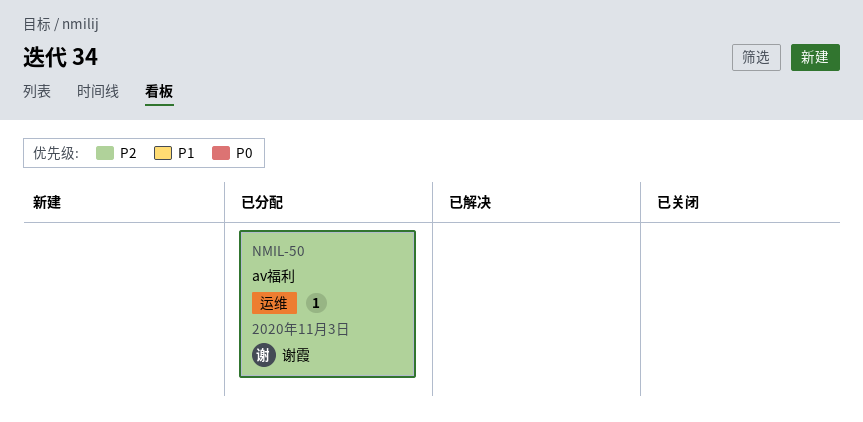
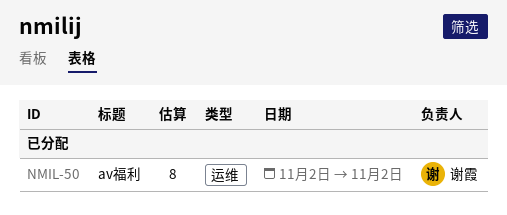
NMIL-50, estimate: 1 -> 8
NMIL-50, due: Nov 3 -> Nov 2

